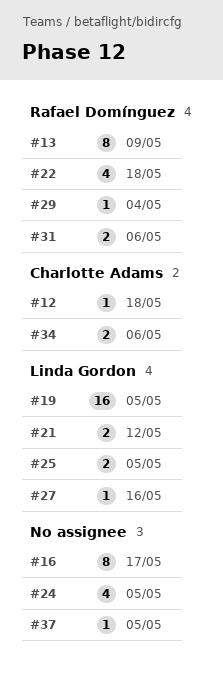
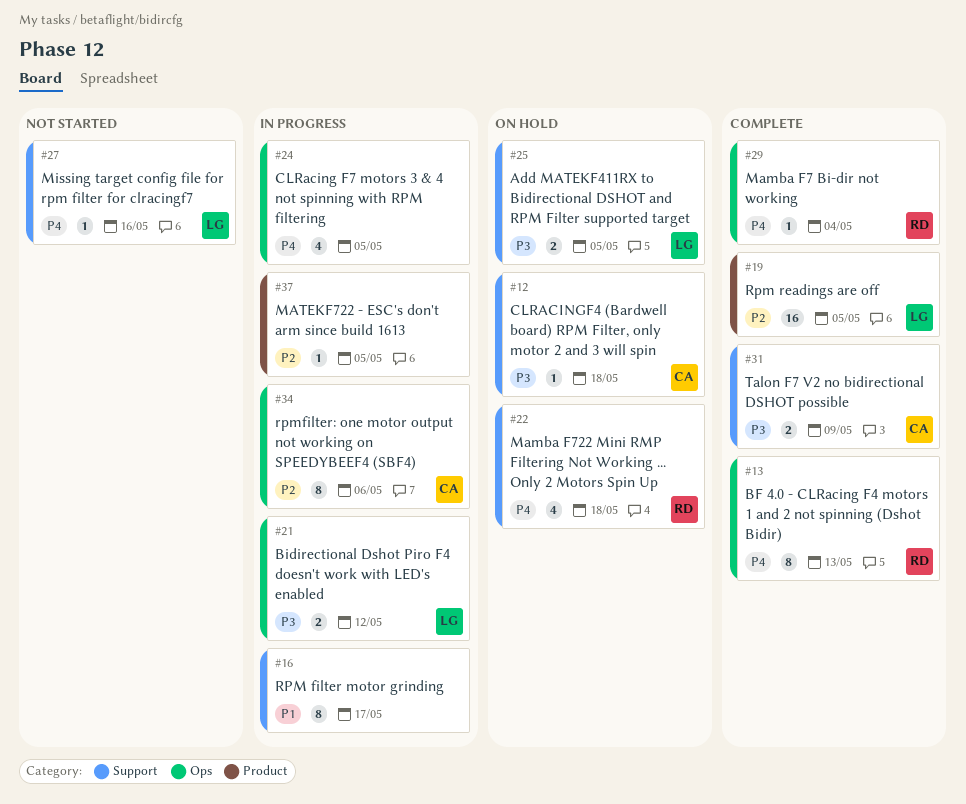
#13, due: May 9 -> May 13
#31, owner: Rafael Domínguez -> Charlotte Adams
#31, due: May 6 -> May 9
#34, estimate: 2 -> 8

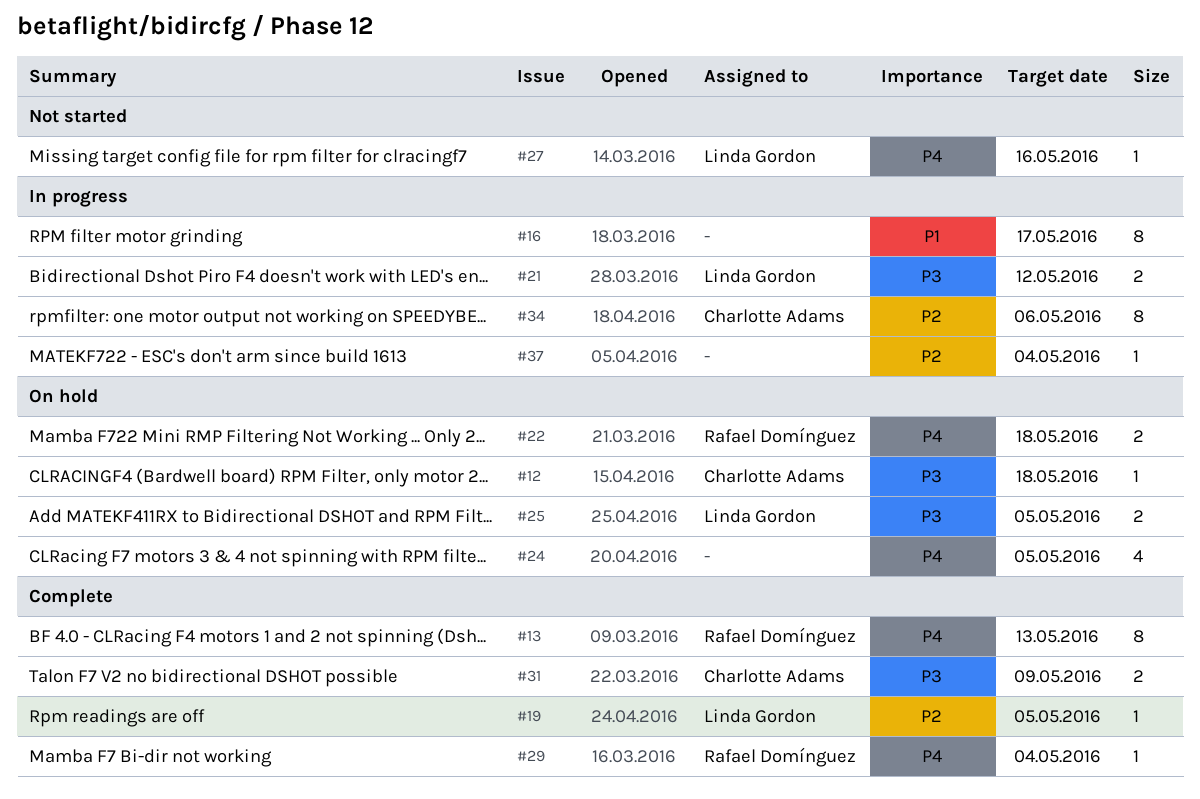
#19, estimate: 16 -> 1
#22, estimate: 4 -> 2
#24, status: In progress -> On hold
#37, due: May 5 -> May 4

